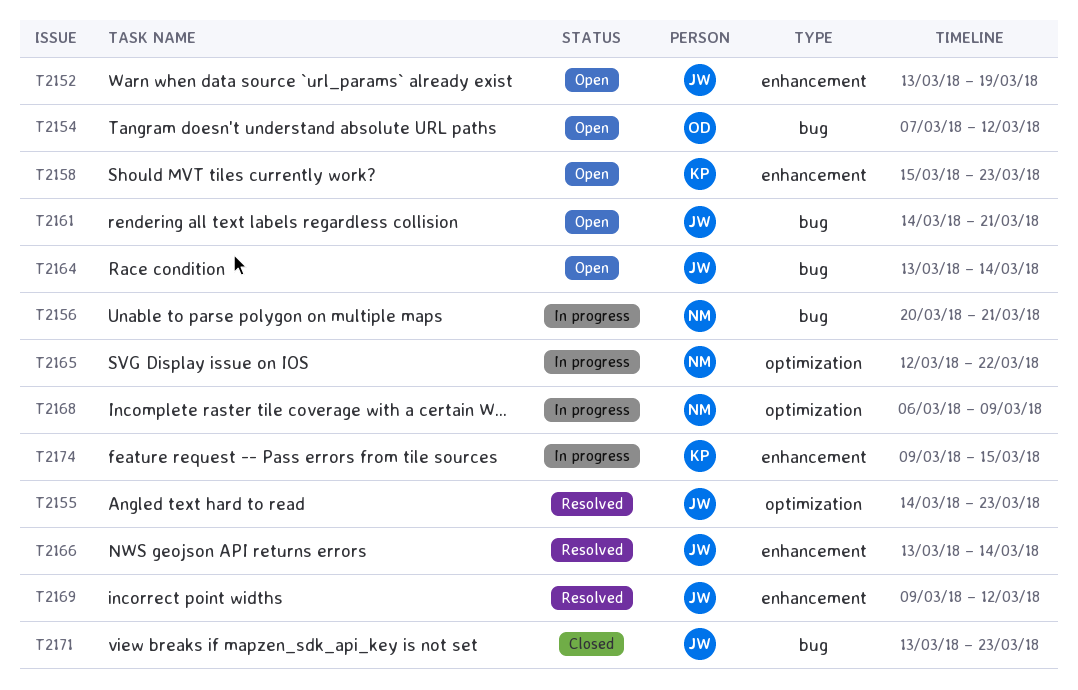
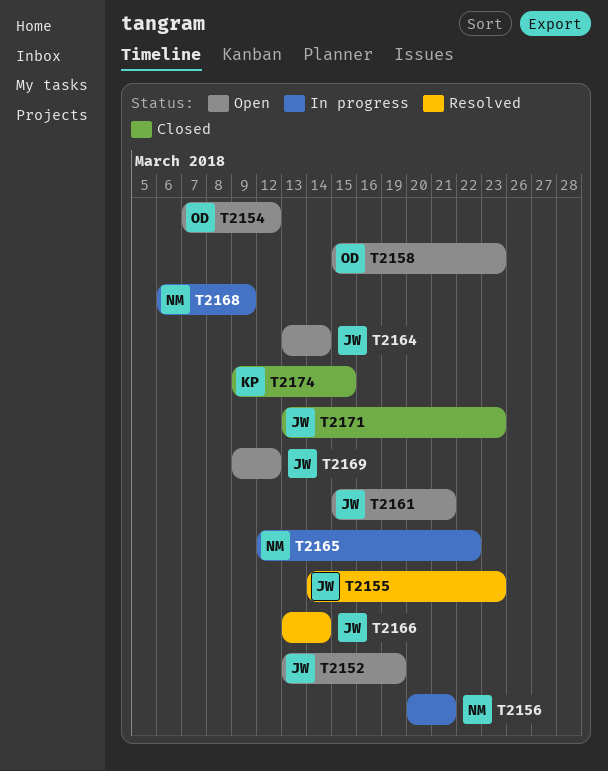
T2158, owner: KP -> OD
T2161, start: Mar 14 -> Mar 15
T2169, status: Resolved -> Open
T2174, status: In progress -> Closed

